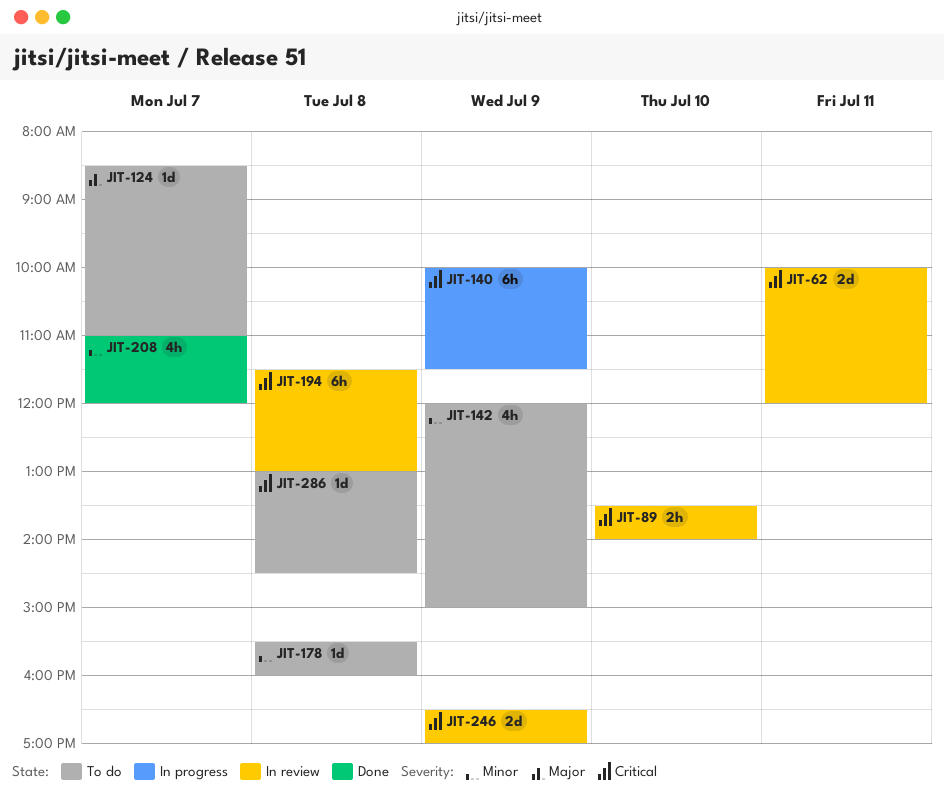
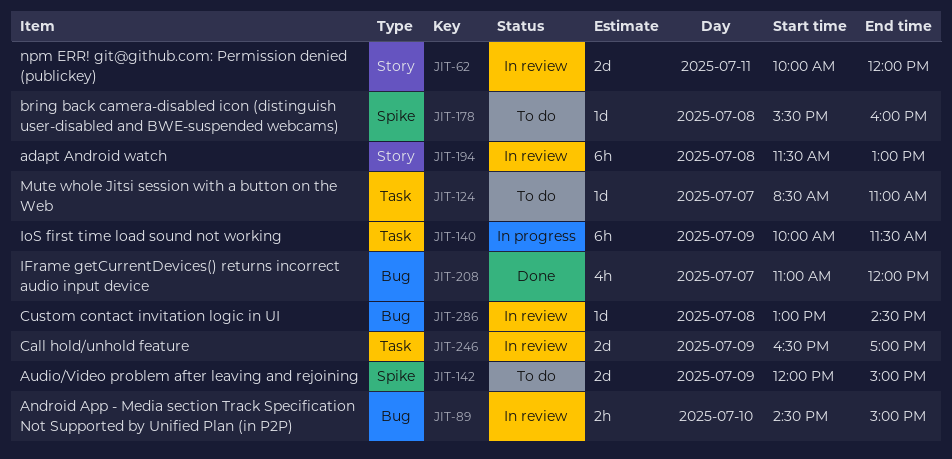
JIT-89, begins: 13:30 -> 14:30
JIT-89, ends: 14:00 -> 15:00
JIT-142, estimate: 4h -> 2d
JIT-286, status: To do -> In review

